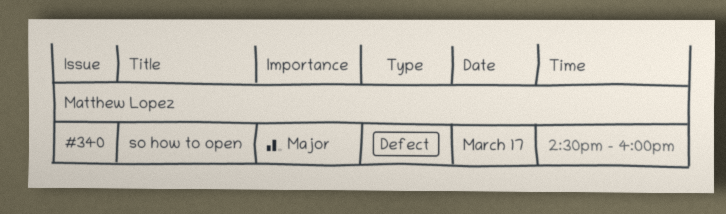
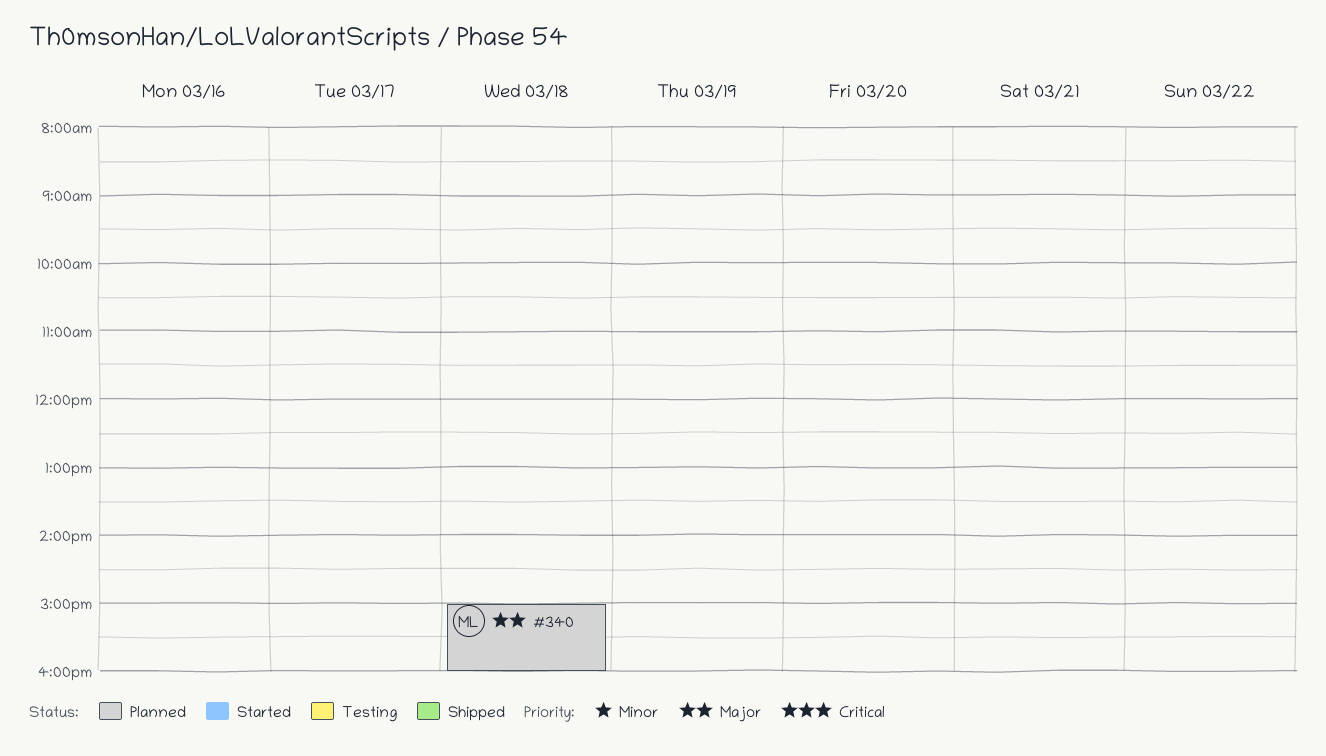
#340, day: Mar 17 -> Mar 18
#340, begins: 14:30 -> 15:00

